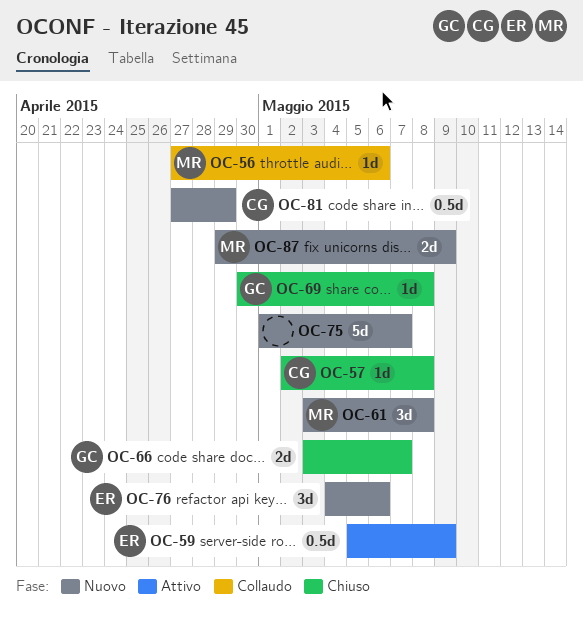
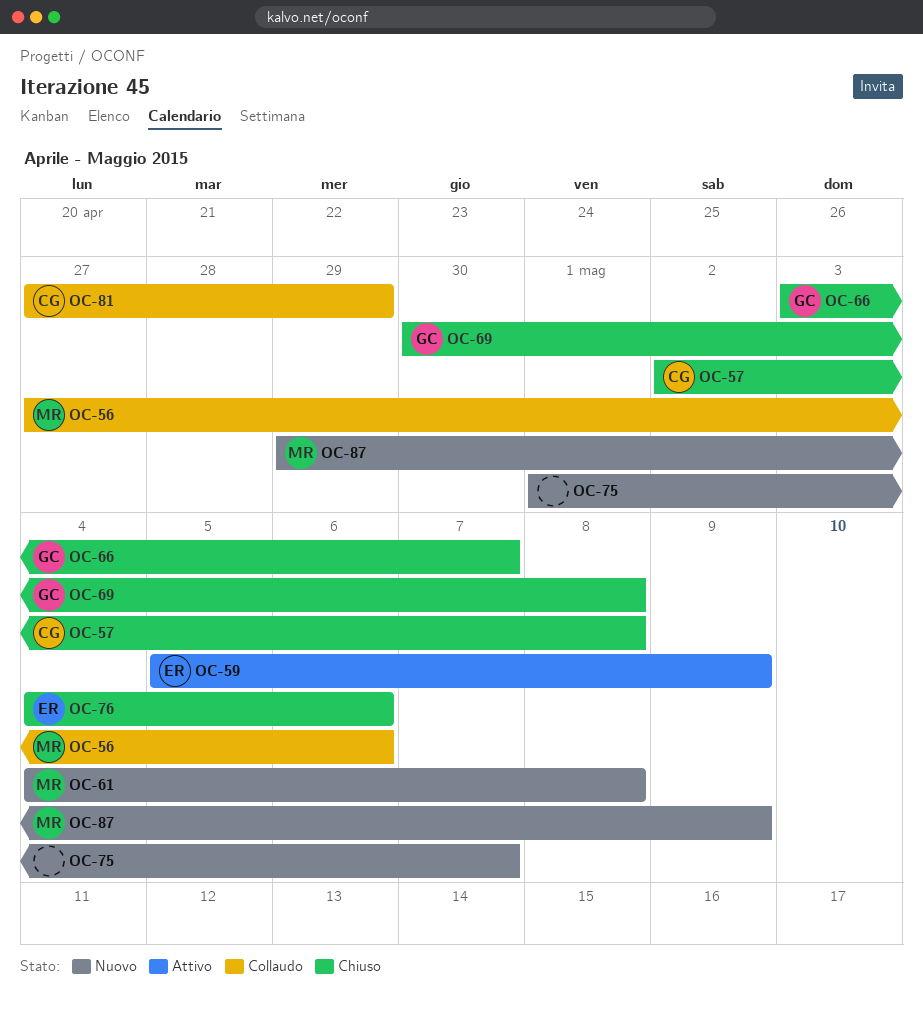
OC-61, start: May 3 -> May 4
OC-76, status: Nuovo -> Chiuso
OC-81, status: Nuovo -> Collaudo

